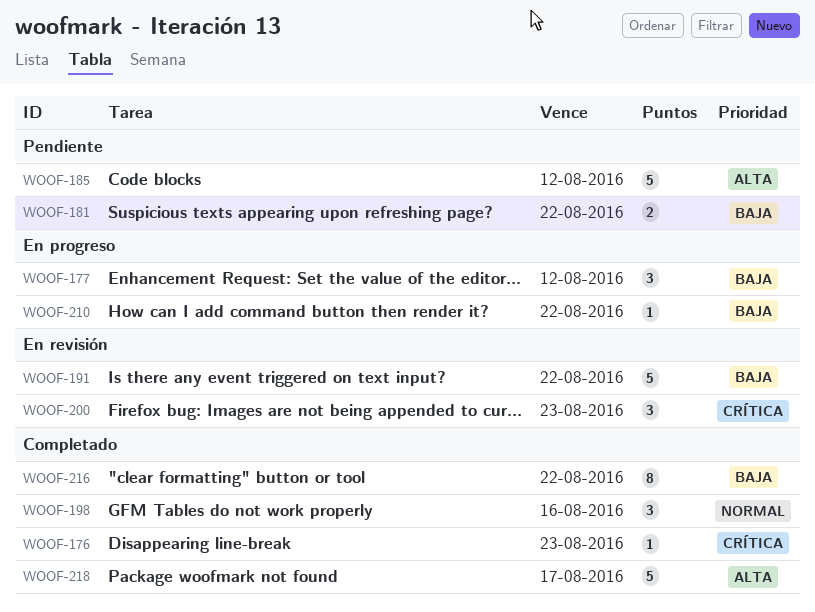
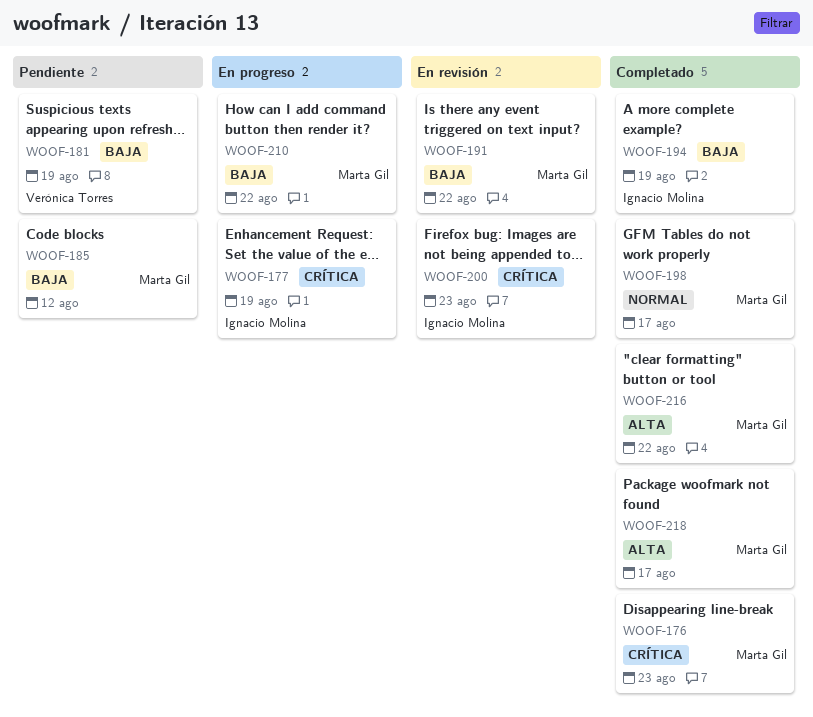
WOOF-177, priority: Baja -> Crítica
WOOF-177, due: Aug 12 -> Aug 19
WOOF-181, due: Aug 22 -> Aug 19
WOOF-185, priority: Alta -> Baja
WOOF-194: none -> present
WOOF-198, due: Aug 16 -> Aug 17
WOOF-216, priority: Baja -> Alta

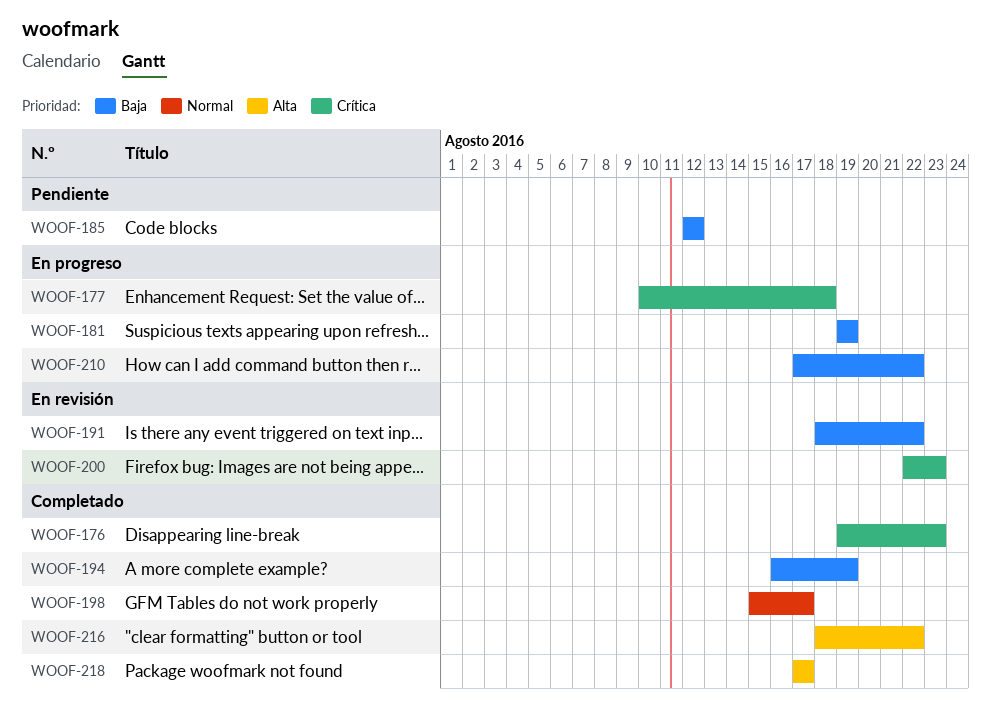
WOOF-177, due: Aug 19 -> Aug 18
WOOF-181, status: Pendiente -> En progreso

